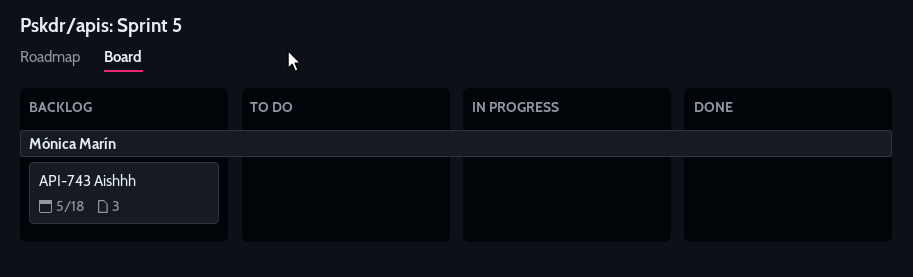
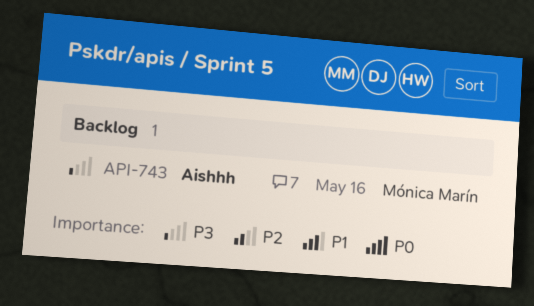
API-743, due: May 18 -> May 16

